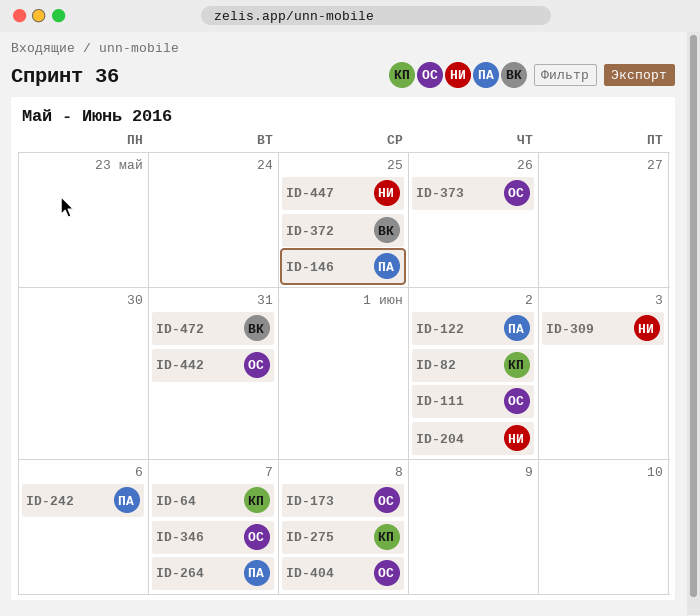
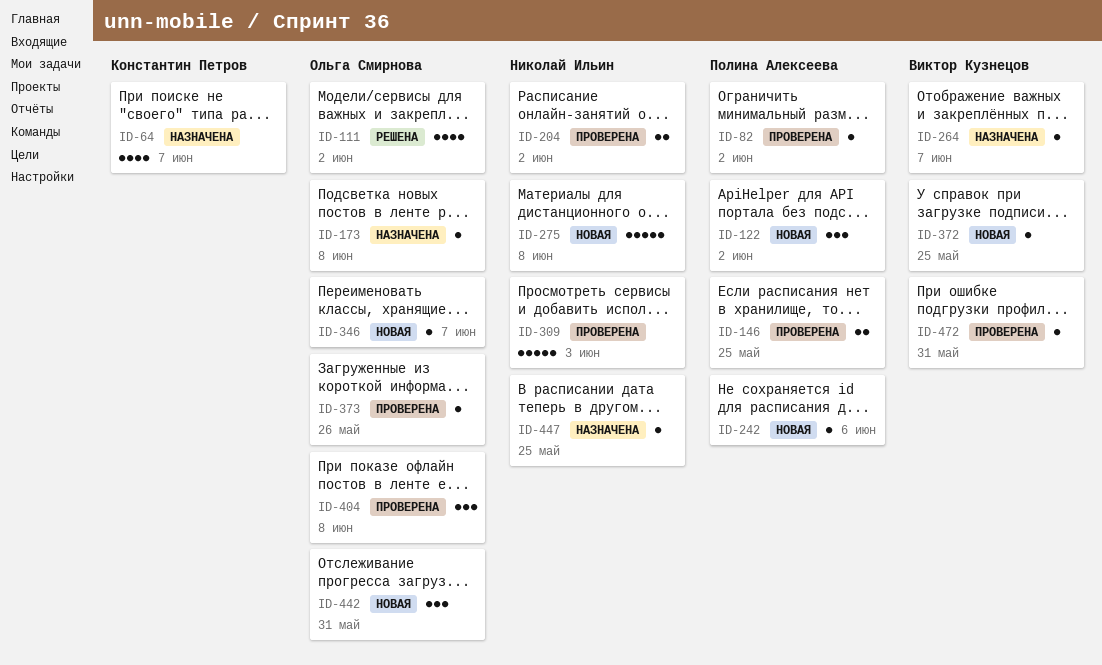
ID-82, owner: Константин Петров -> Полина Алексеева
ID-264, owner: Полина Алексеева -> Виктор Кузнецов
ID-275, owner: Константин Петров -> Николай Ильин

